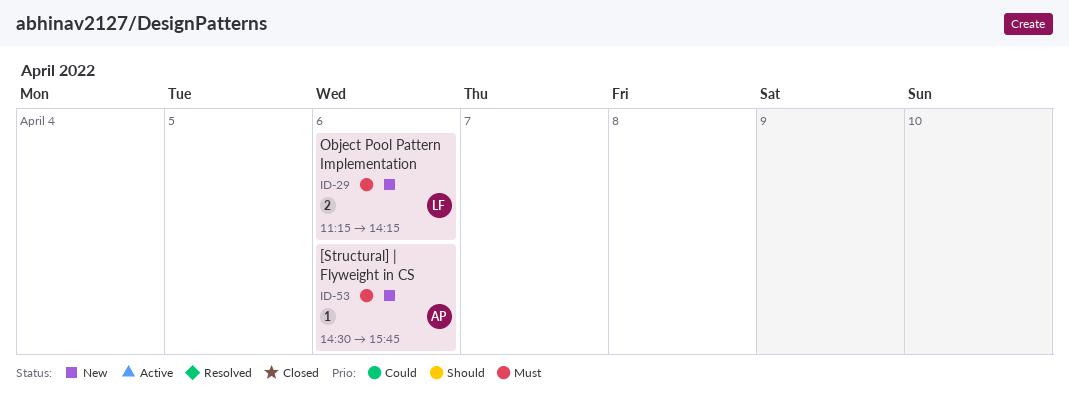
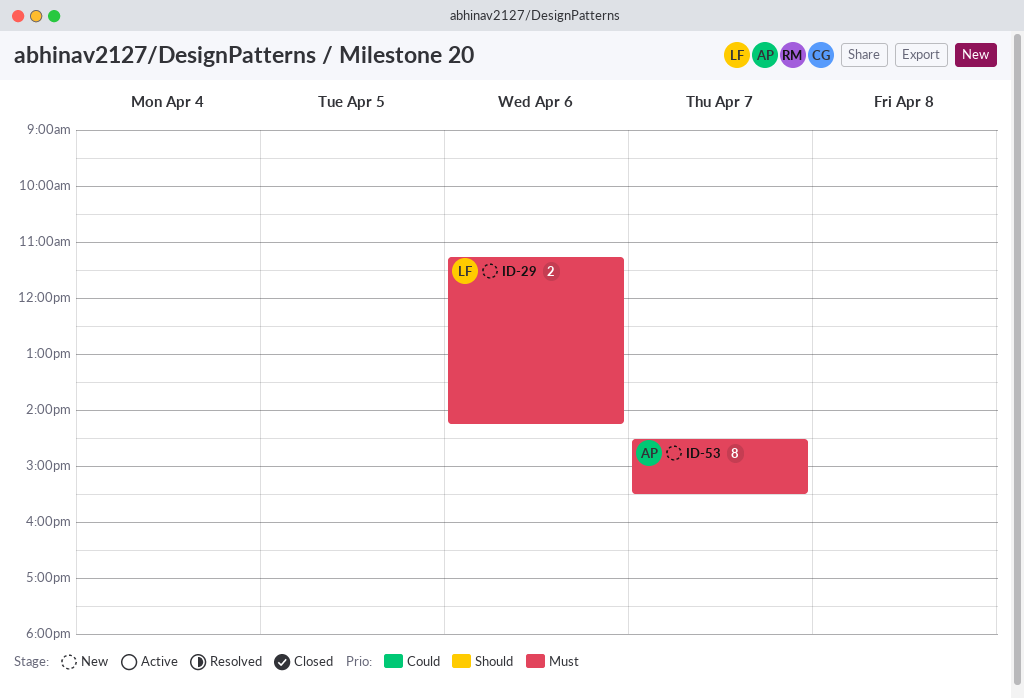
ID-53, estimate: 1 -> 8
ID-53, day: Apr 6 -> Apr 7
ID-53, ends: 15:45 -> 15:30

